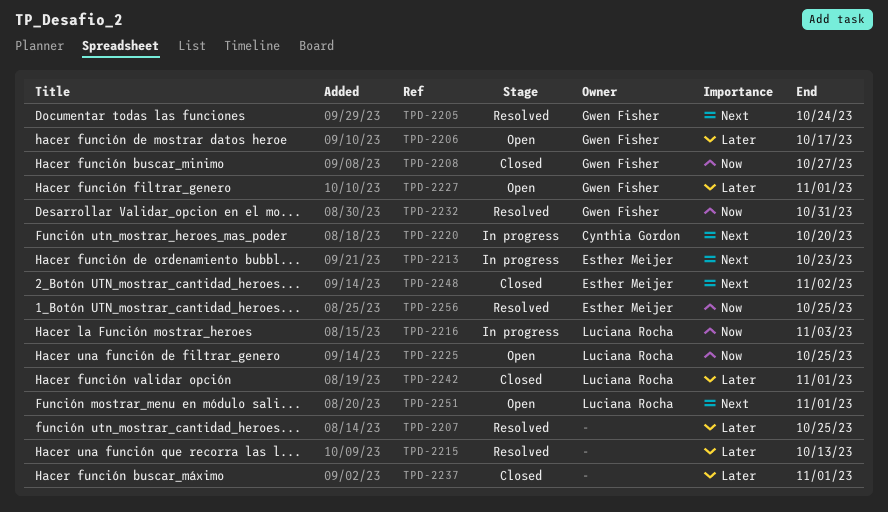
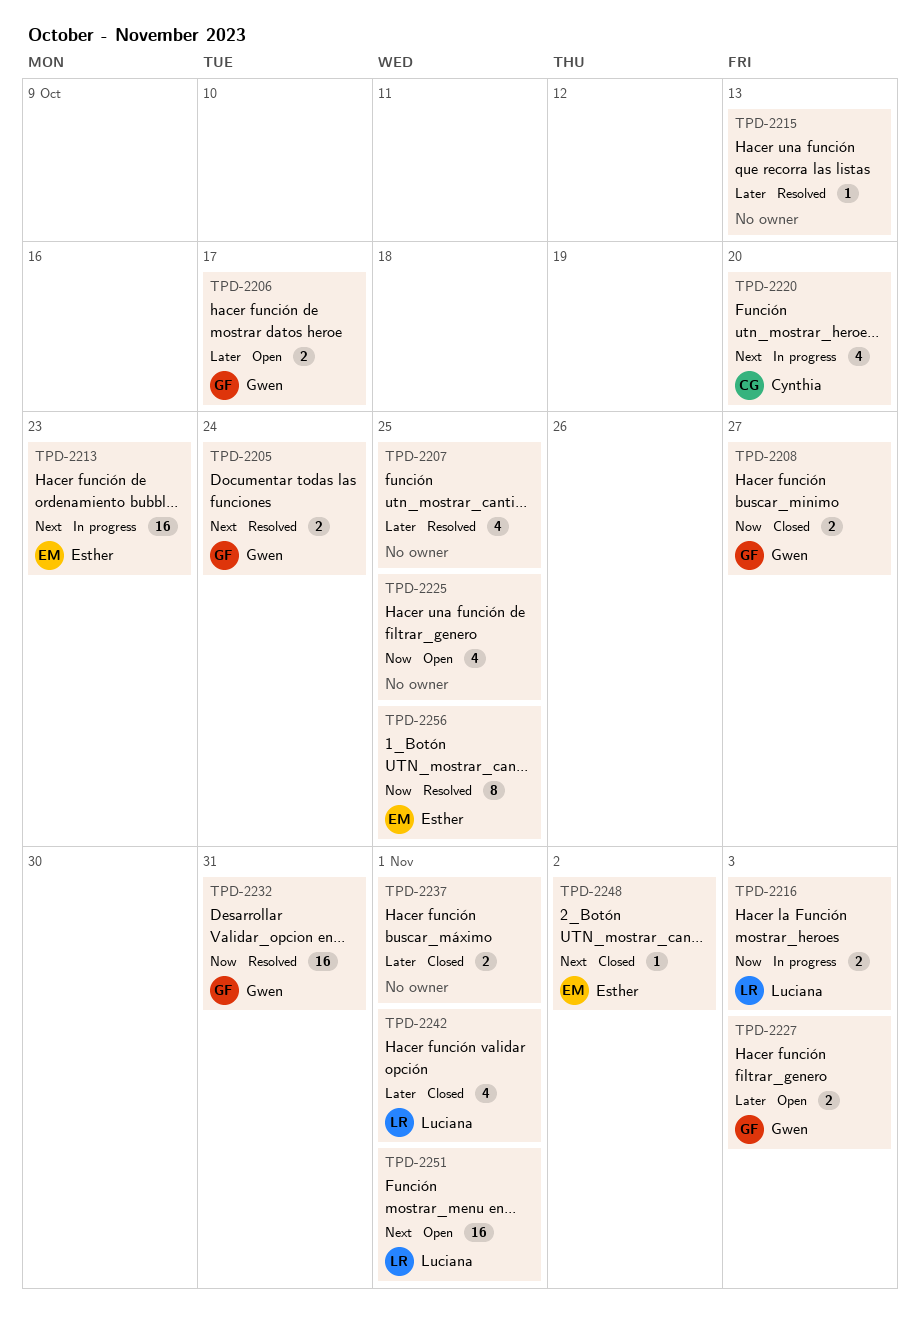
TPD-2225, owner: Luciana Rocha -> none
TPD-2227, due: Nov 1 -> Nov 3

